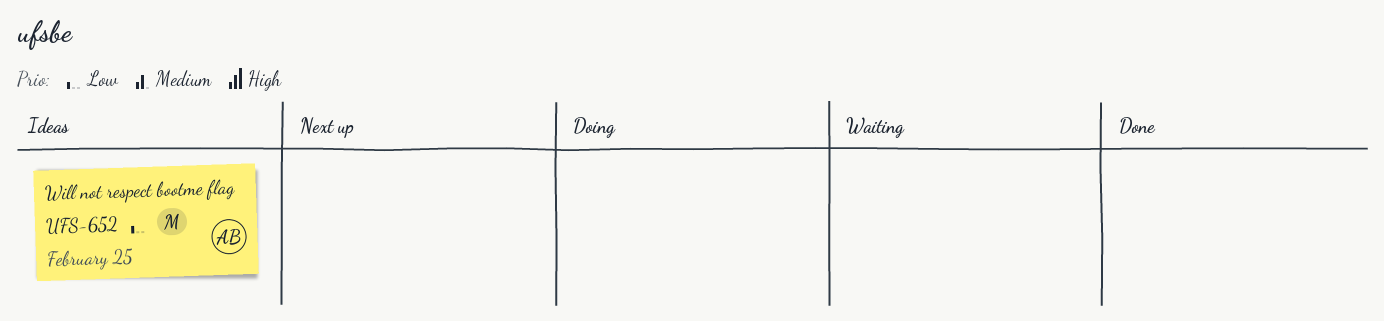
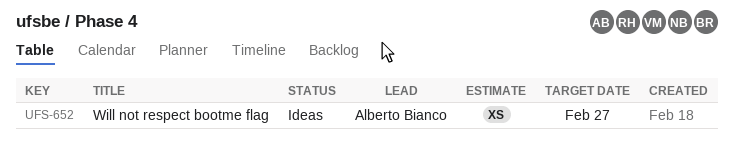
UFS-652, estimate: M -> XS
UFS-652, due: Feb 25 -> Feb 27

